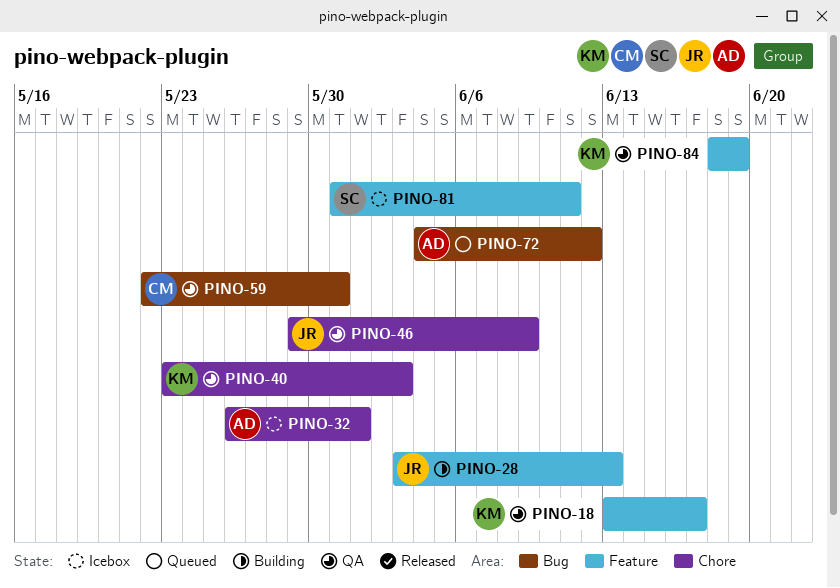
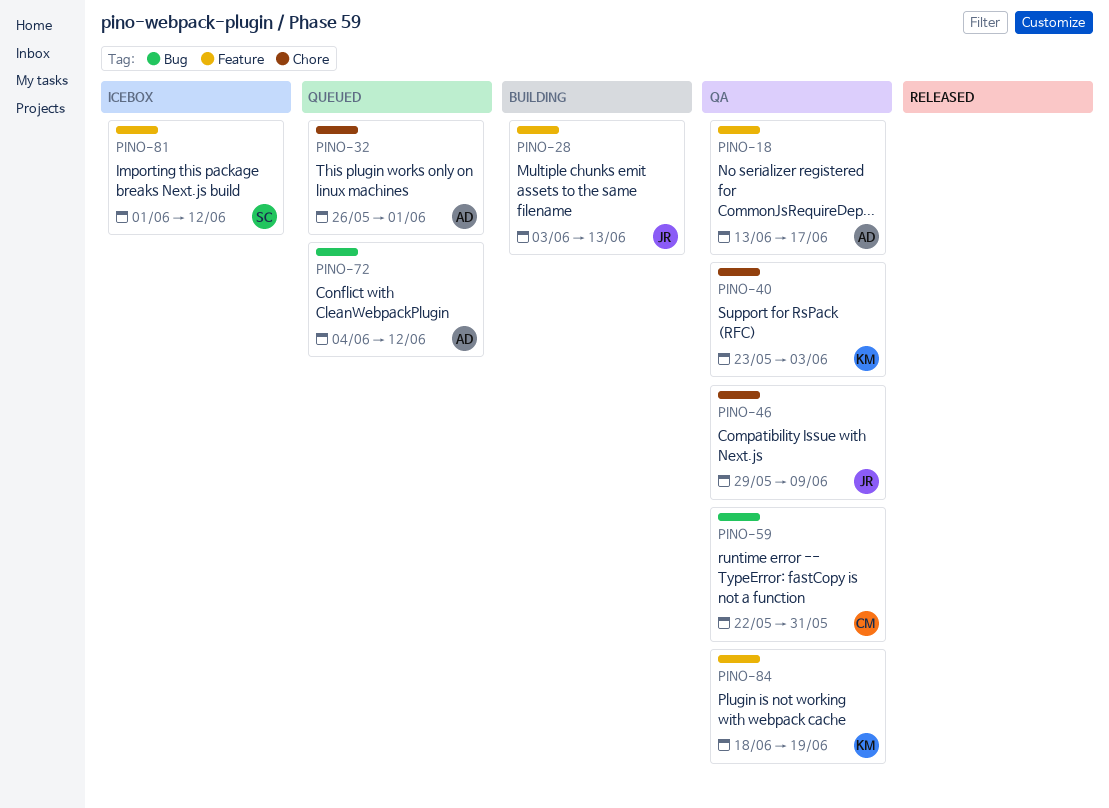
PINO-18, owner: KM -> AD
PINO-32, status: Icebox -> Queued
PINO-81, start: May 31 -> Jun 1
PINO-81, due: Jun 11 -> Jun 12

